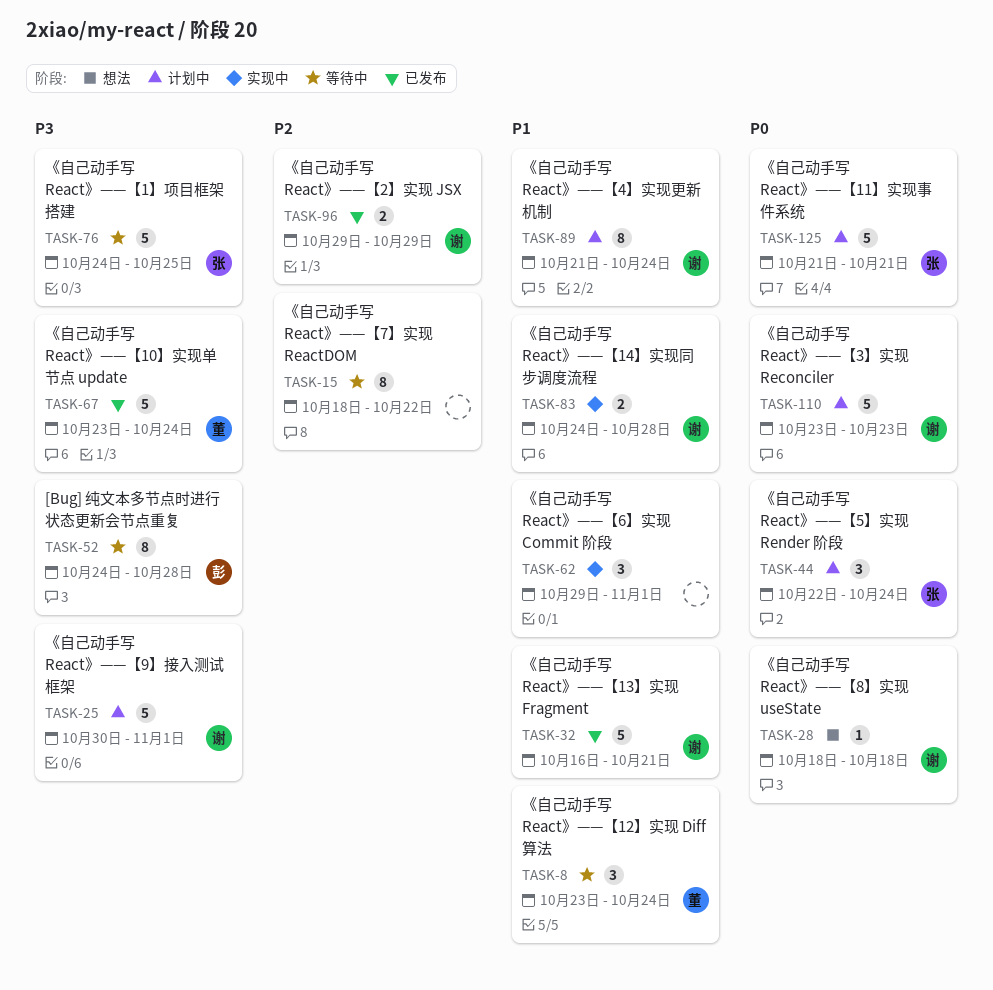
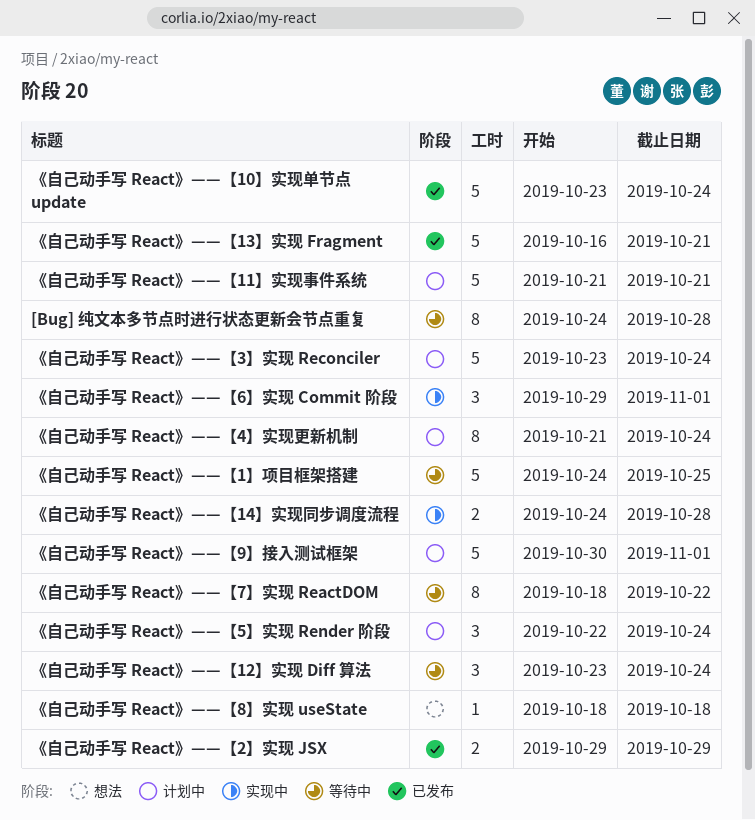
《自己动手写 React》——【3】实现 Reconciler, due: Oct 23 -> Oct 24

